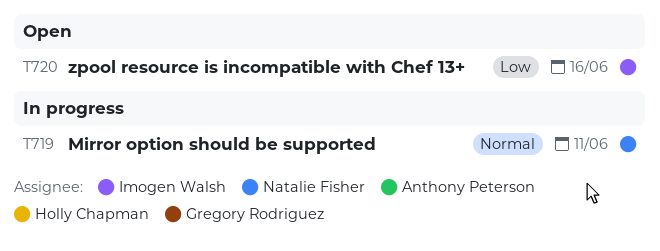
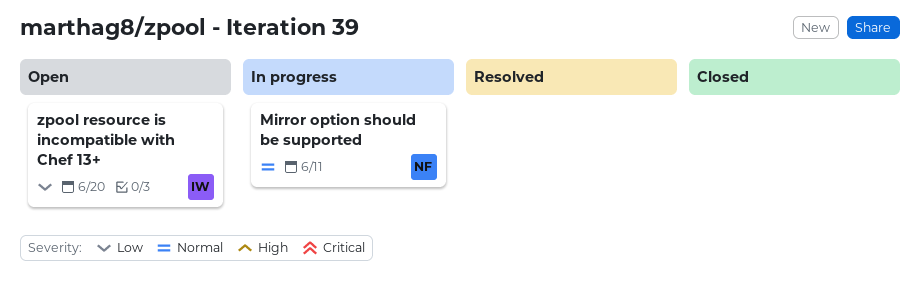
zpool resource is incompatible with Chef 13+, due: Jun 16 -> Jun 20

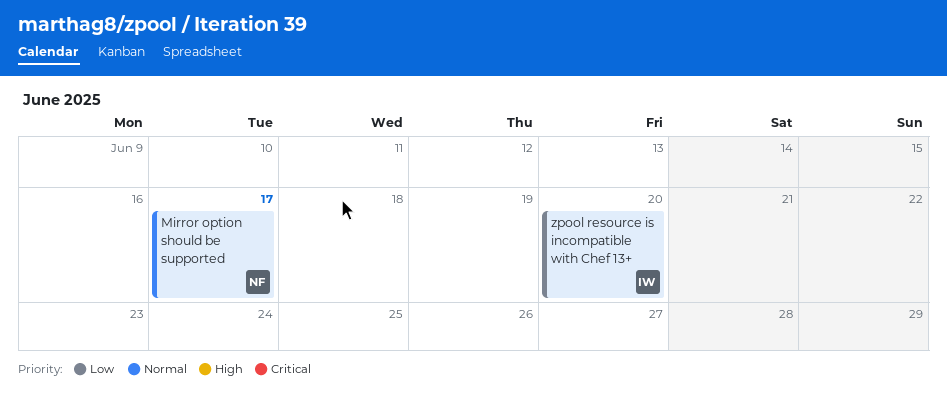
Mirror option should be supported, due: Jun 11 -> Jun 17

